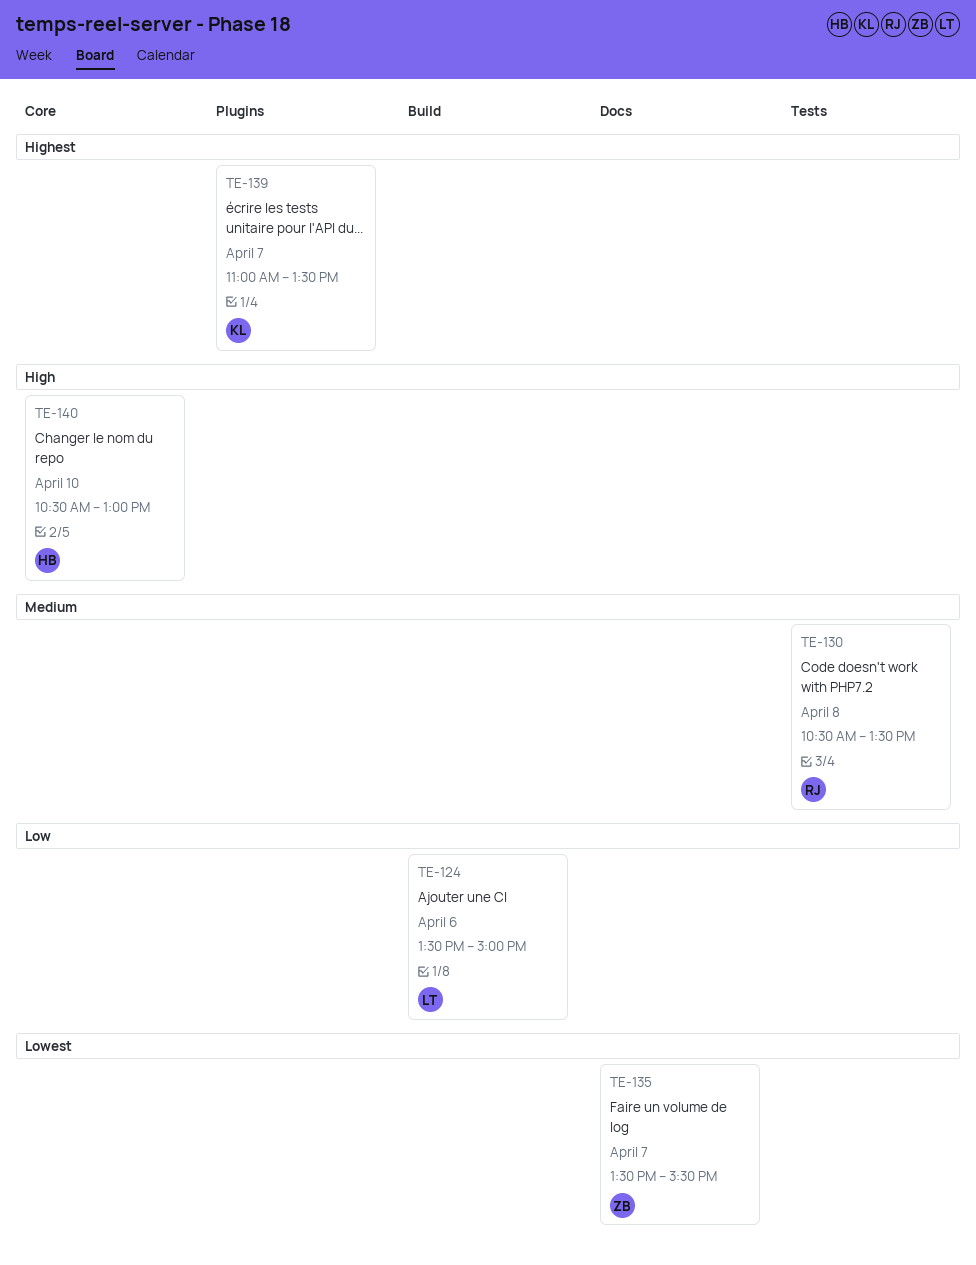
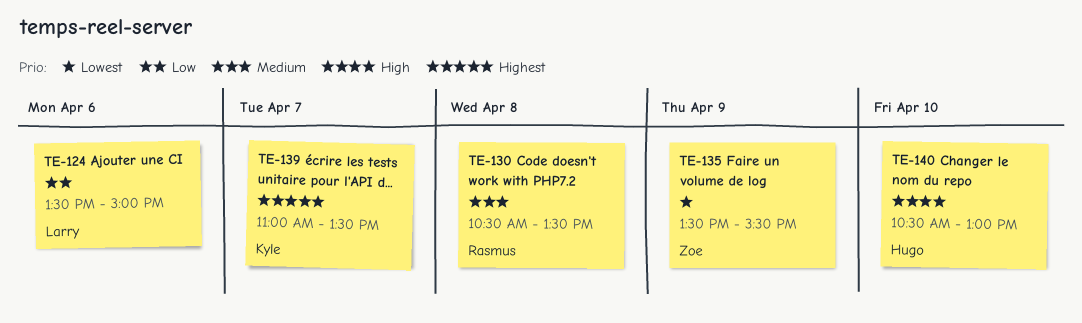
TE-135, day: Apr 7 -> Apr 9

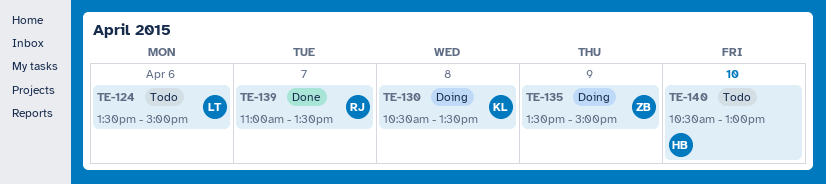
TE-130, owner: Rasmus -> Kyle
TE-135, ends: 15:30 -> 15:00
TE-139, owner: Kyle -> Rasmus

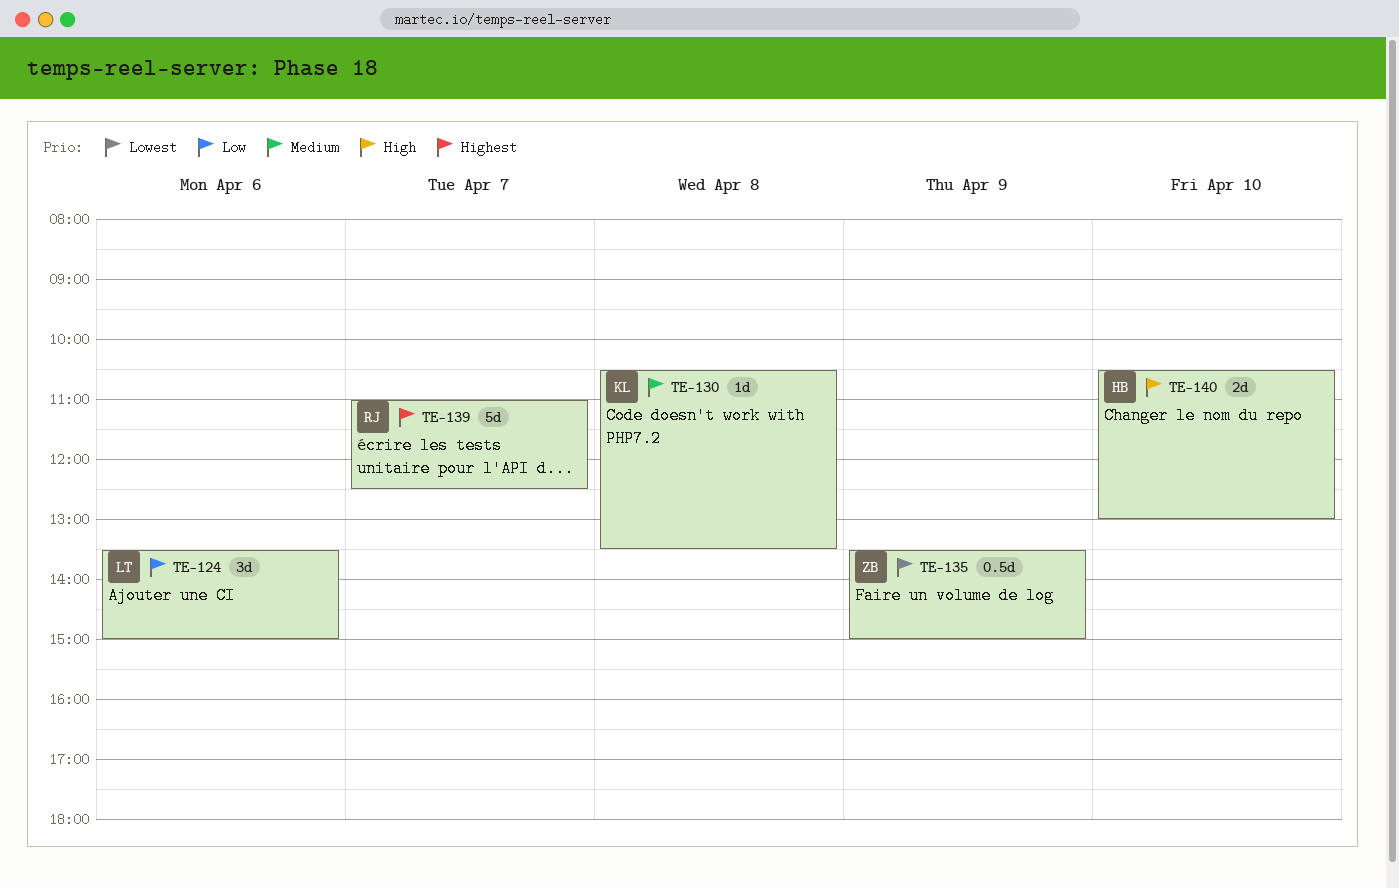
TE-139, ends: 13:30 -> 12:30

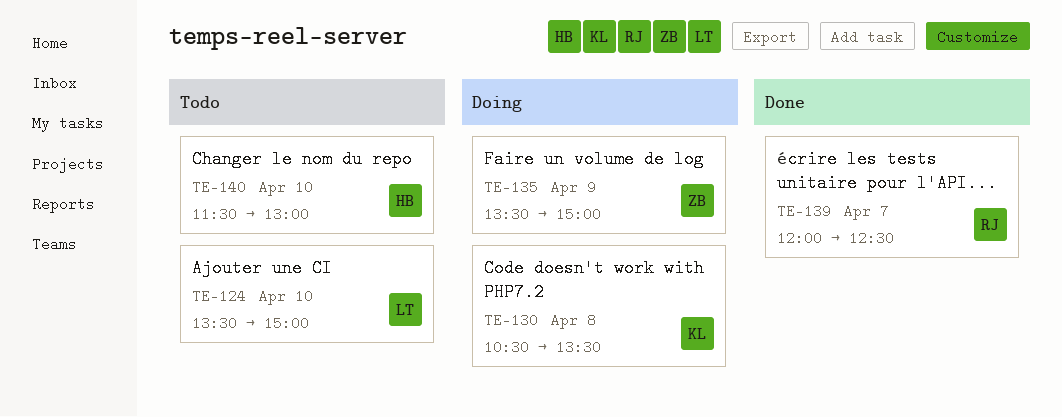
TE-124, day: Apr 6 -> Apr 10
TE-139, begins: 11:00 -> 12:00
TE-140, begins: 10:30 -> 11:30

